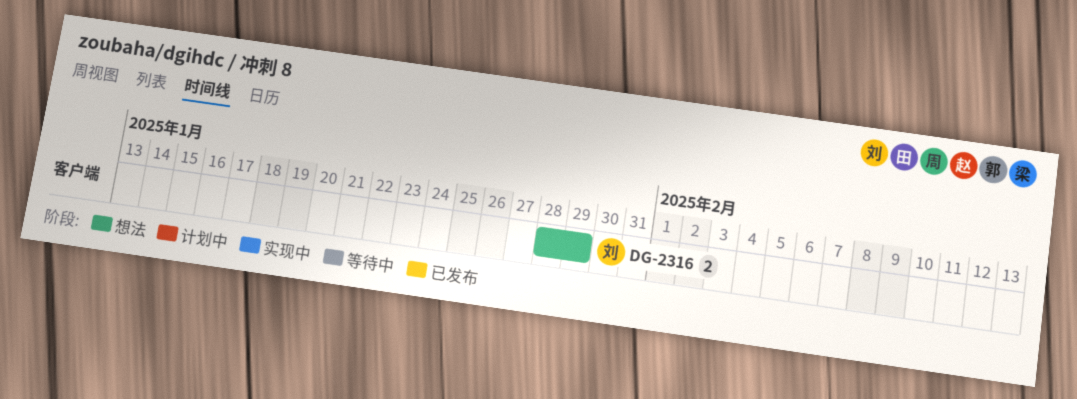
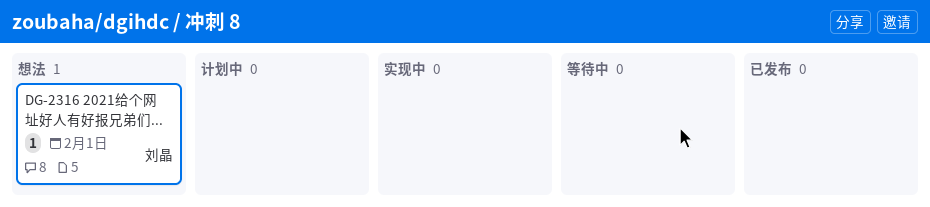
DG-2316, estimate: 2 -> 1
DG-2316, due: Jan 29 -> Feb 1

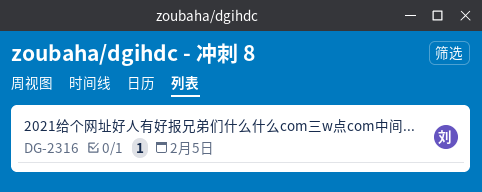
DG-2316, due: Feb 1 -> Feb 5

